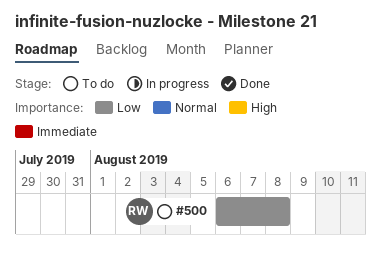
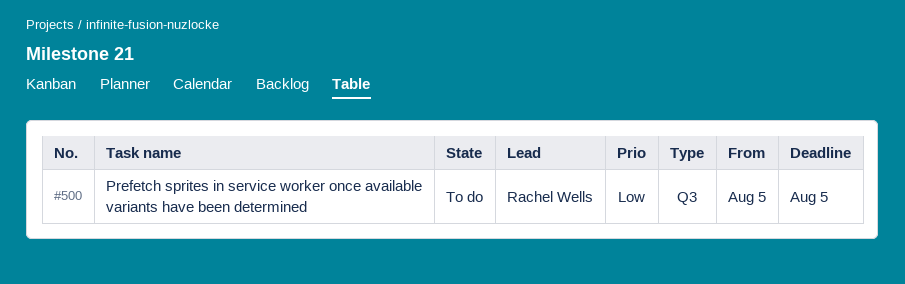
#500, start: Aug 6 -> Aug 5
#500, due: Aug 8 -> Aug 5

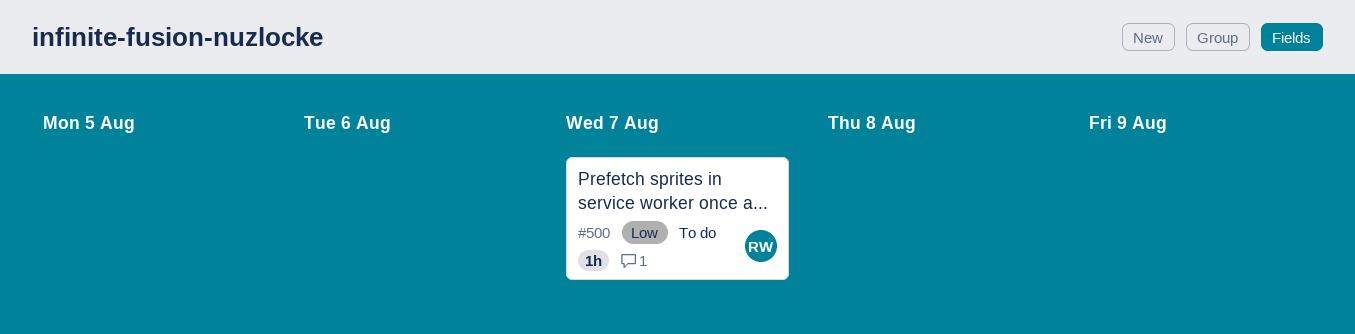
#500, due: Aug 5 -> Aug 7

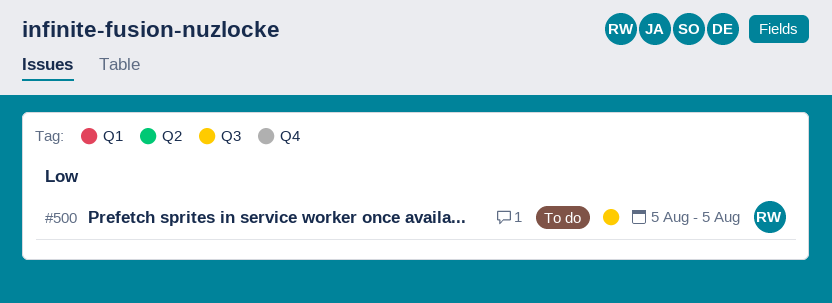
#500, due: Aug 7 -> Aug 5

